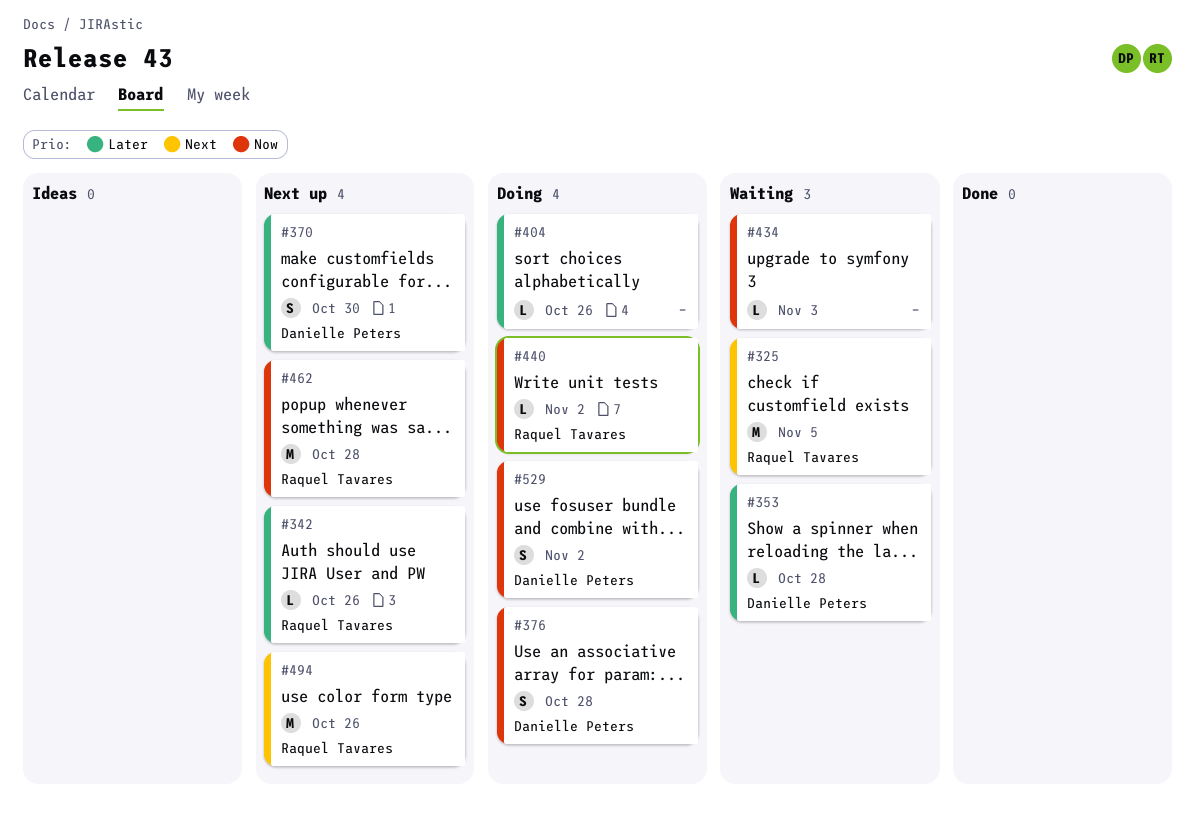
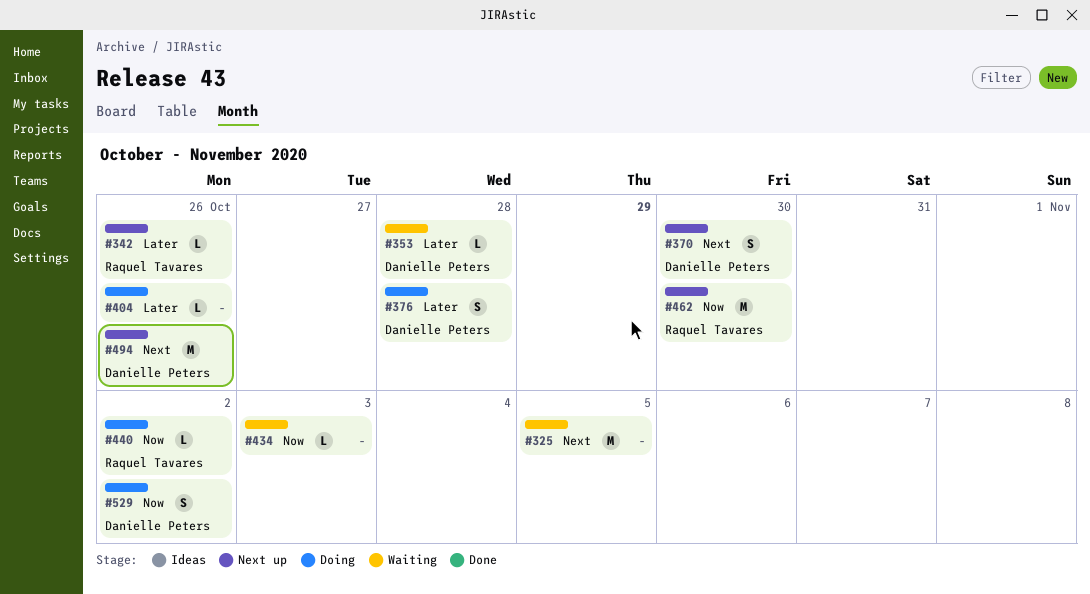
#325, owner: Raquel Tavares -> none
#370, priority: Later -> Next
#376, priority: Now -> Later
#462, due: Oct 28 -> Oct 30
#494, owner: Raquel Tavares -> Danielle Peters

